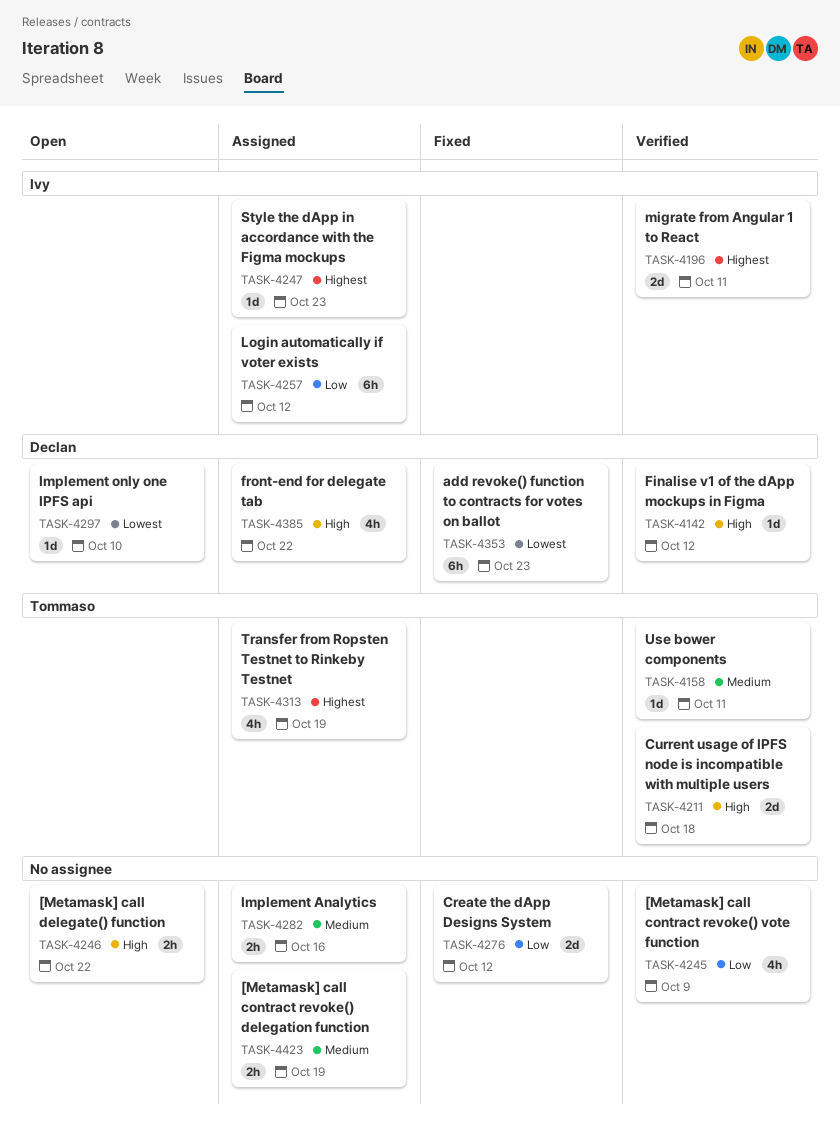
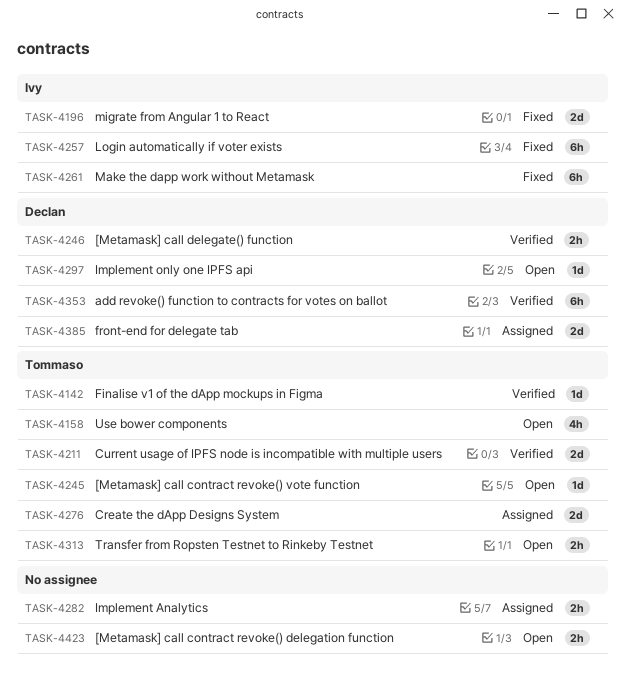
TASK-4142, owner: Declan -> Tommaso
TASK-4158, status: Verified -> Open
TASK-4158, estimate: 1d -> 4h
TASK-4196, status: Verified -> Fixed
TASK-4245, status: Verified -> Open
TASK-4245, owner: none -> Tommaso
TASK-4245, estimate: 4h -> 1d
TASK-4246, status: Open -> Verified
TASK-4246, owner: none -> Declan
TASK-4247: present -> none
TASK-4257, status: Assigned -> Fixed
TASK-4261: none -> present
TASK-4276, status: Fixed -> Assigned
TASK-4276, owner: none -> Tommaso
TASK-4313, status: Assigned -> Open
TASK-4313, estimate: 4h -> 2h
TASK-4353, status: Fixed -> Verified
TASK-4385, estimate: 4h -> 2d
TASK-4423, status: Assigned -> Open

